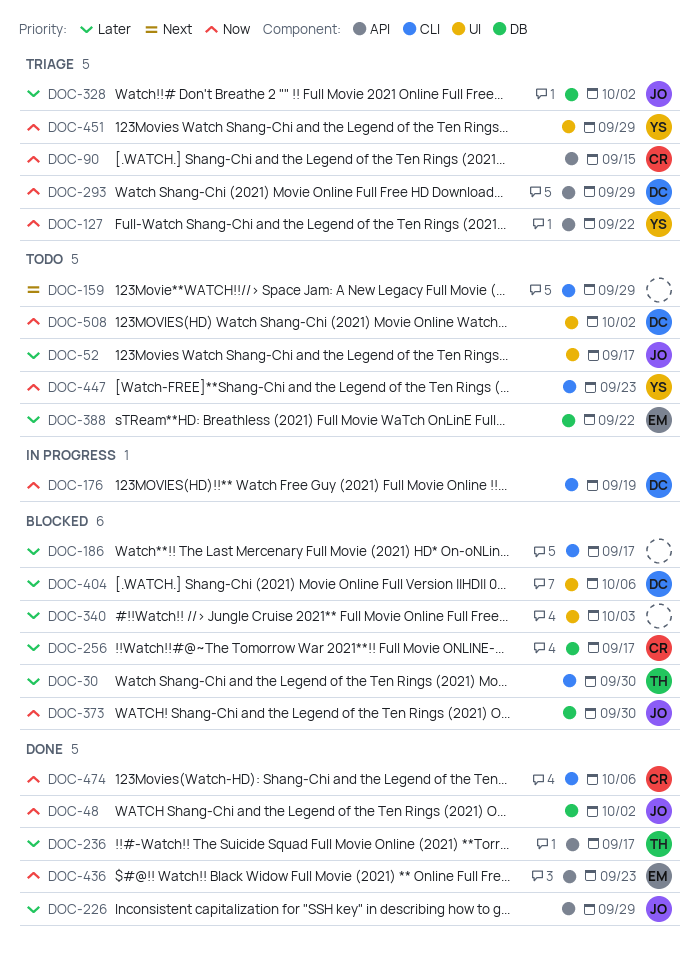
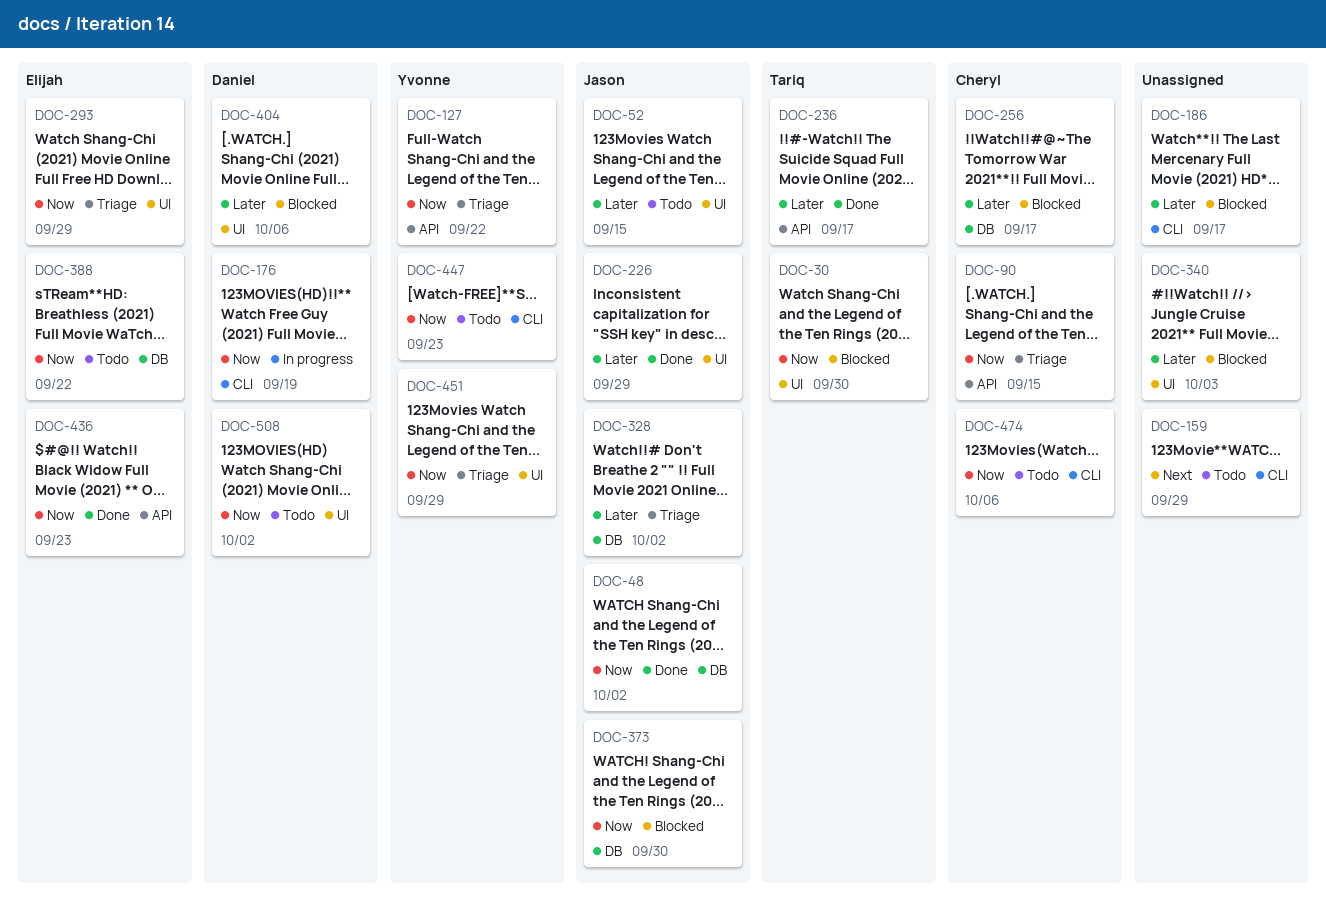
DOC-30, priority: Later -> Now
DOC-30, label: CLI -> UI
DOC-52, due: Sep 17 -> Sep 15
DOC-226, label: API -> UI
DOC-293, owner: Daniel -> Elijah
DOC-293, label: API -> UI
DOC-388, priority: Later -> Now
DOC-474, status: Done -> Todo

